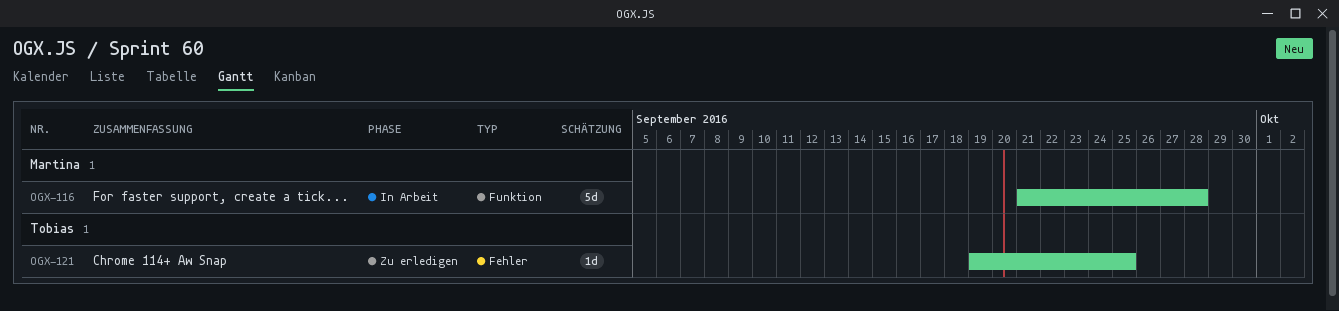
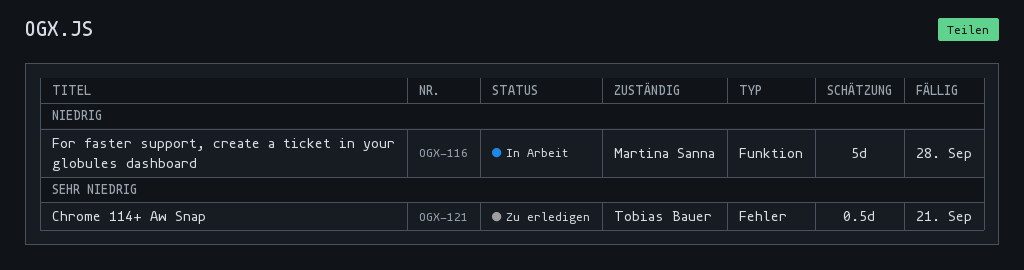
OGX-121, estimate: 1d -> 0.5d
OGX-121, due: Sep 25 -> Sep 21

